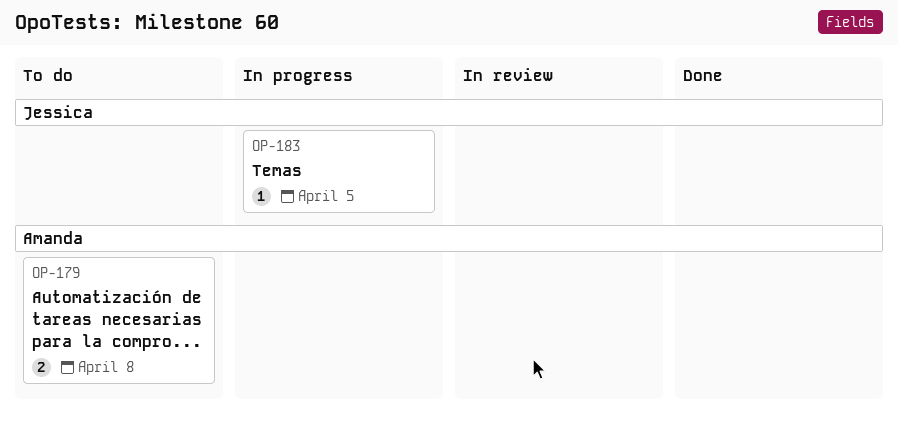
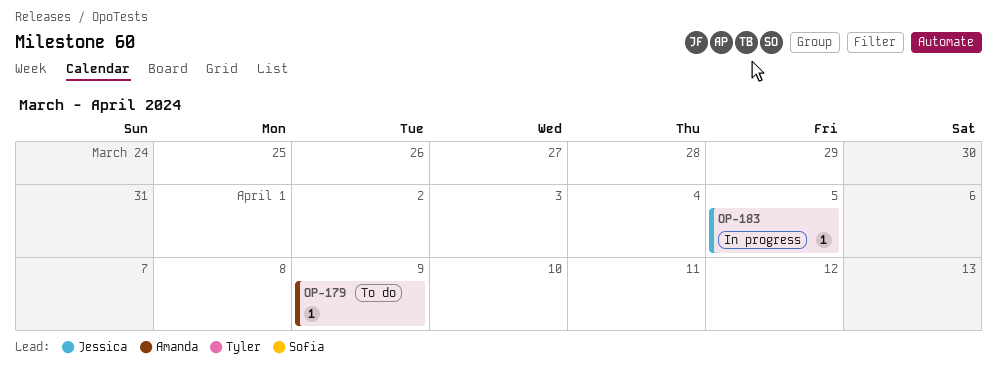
OP-179, estimate: 2 -> 1
OP-179, due: Apr 8 -> Apr 9

